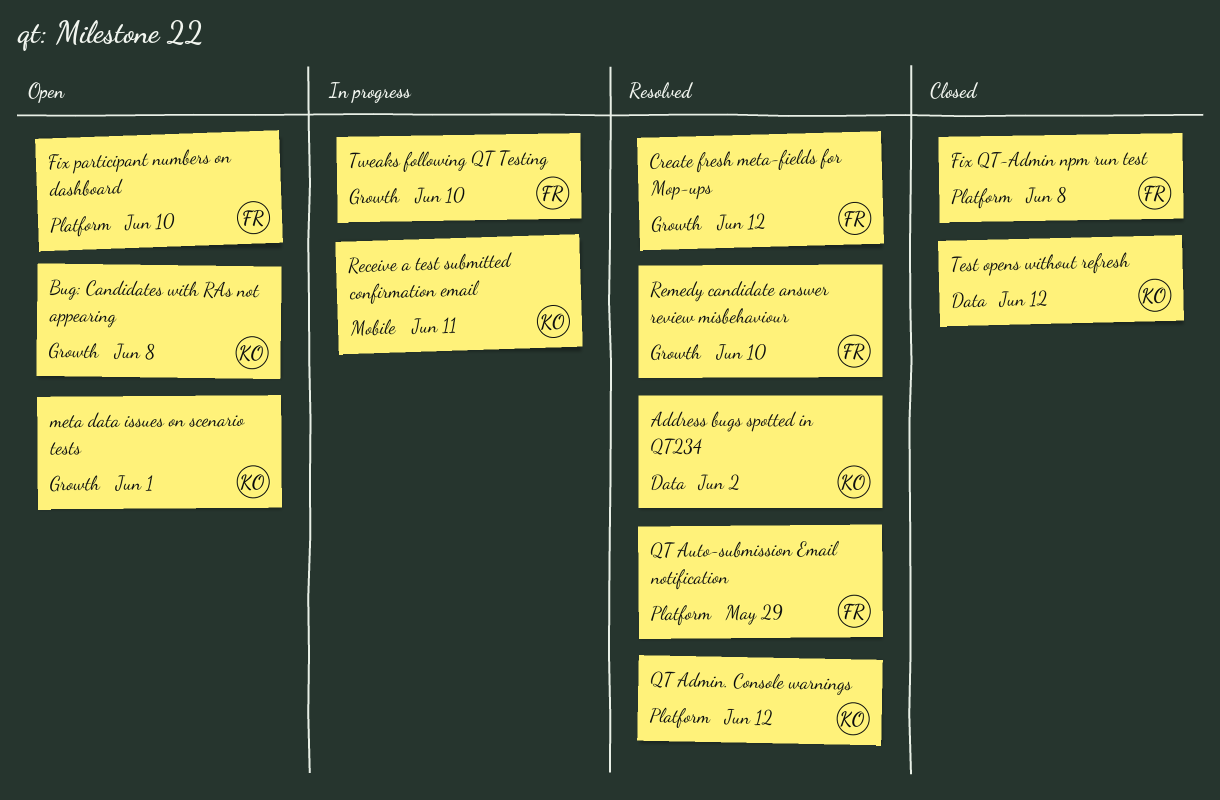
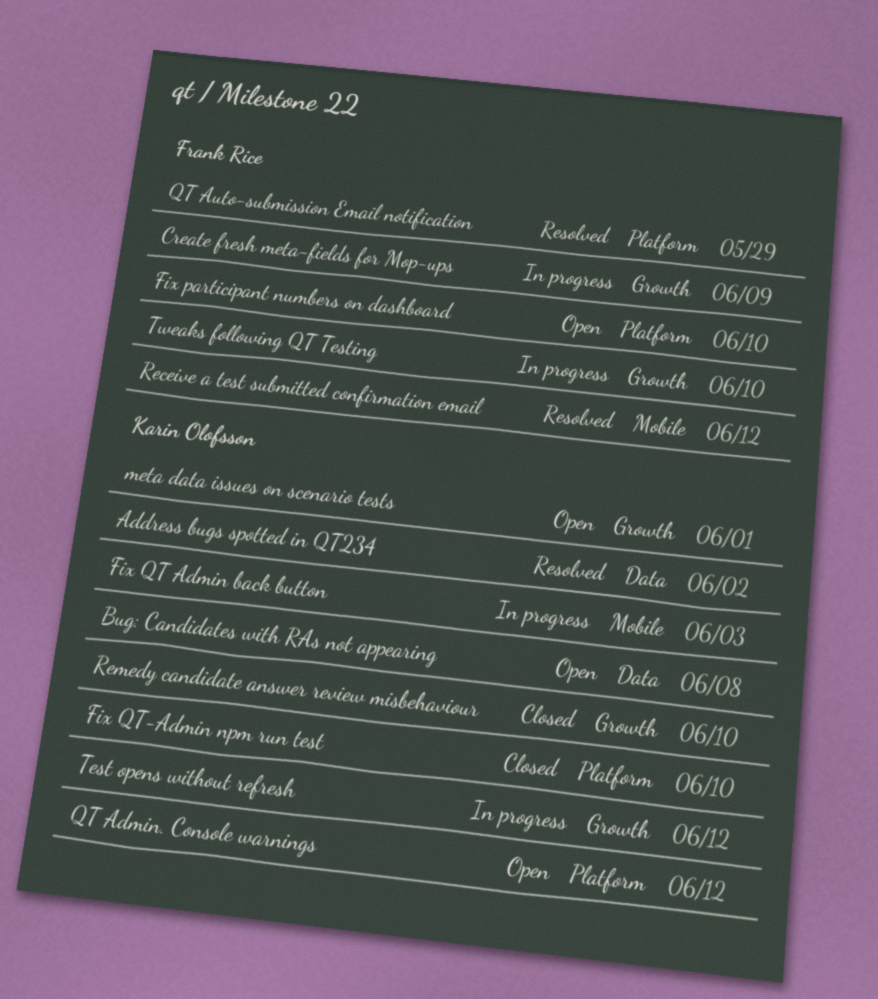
Bug: Candidates with RAs not appearing, label: Growth -> Data
Create fresh meta-fields for Mop-ups, status: Resolved -> In progress
Create fresh meta-fields for Mop-ups, due: Jun 12 -> Jun 9
Fix QT Admin back button: none -> present
Fix QT-Admin npm run test, owner: Frank Rice -> Karin Olofsson
Fix QT-Admin npm run test, due: Jun 8 -> Jun 10
QT Admin. Console warnings, status: Resolved -> Open
Receive a test submitted confirmation email, status: In progress -> Resolved
Receive a test submitted confirmation email, owner: Karin Olofsson -> Frank Rice
Receive a test submitted confirmation email, due: Jun 11 -> Jun 12
Remedy candidate answer review misbehaviour, status: Resolved -> Closed
Remedy candidate answer review misbehaviour, owner: Frank Rice -> Karin Olofsson
Test opens without refresh, status: Closed -> In progress
Test opens without refresh, label: Data -> Growth

